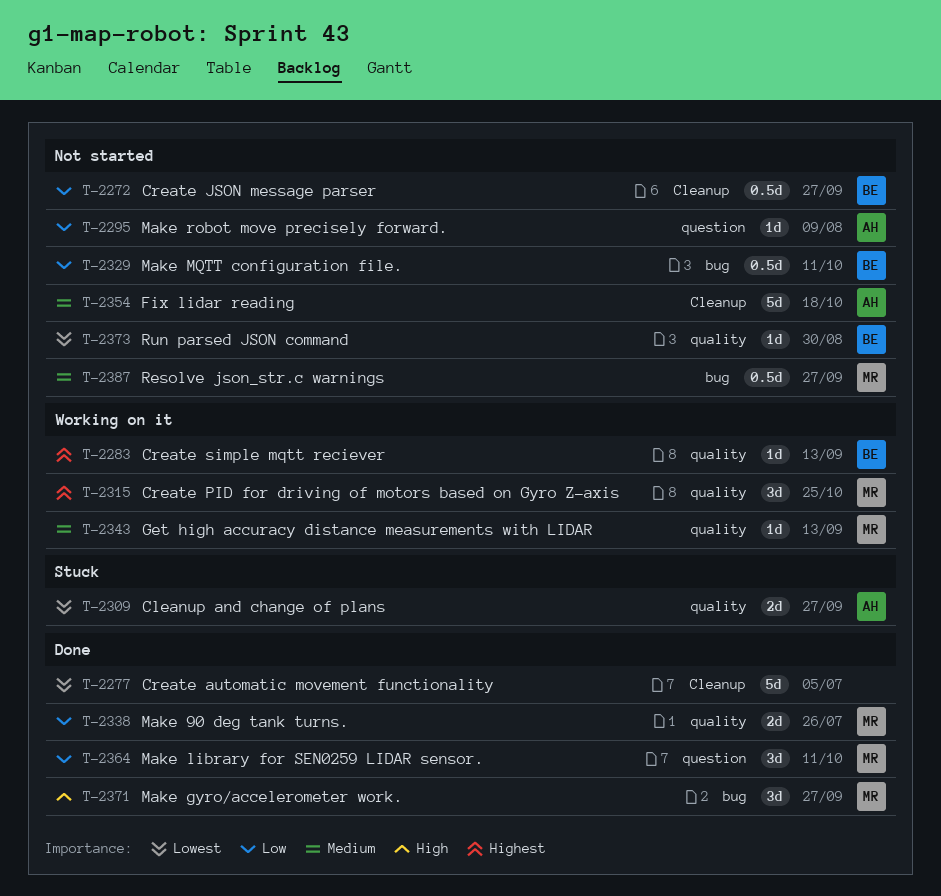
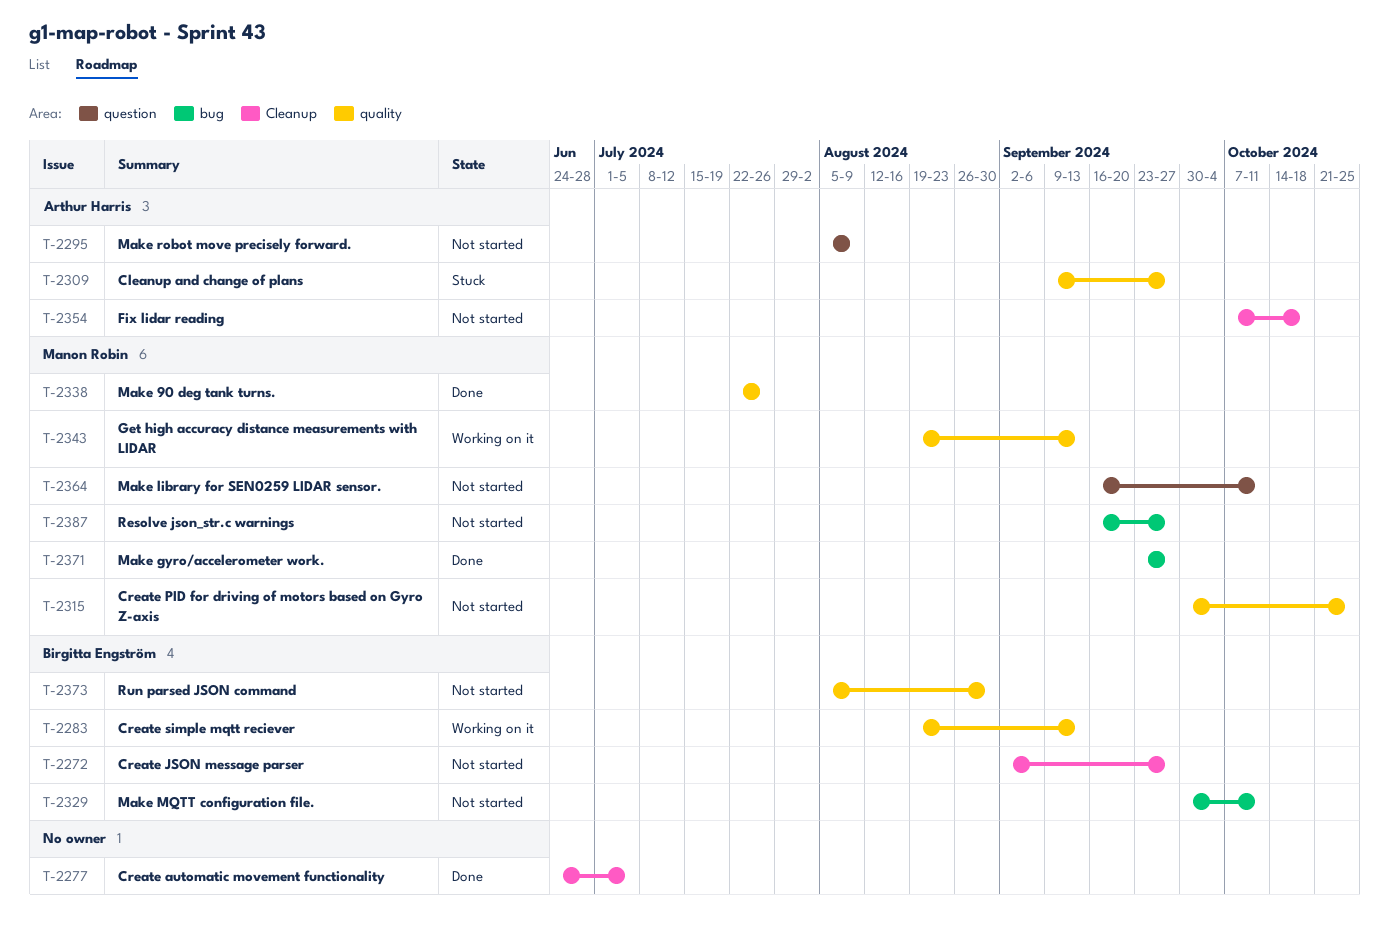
T-2315, status: Working on it -> Not started
T-2364, status: Done -> Not started

